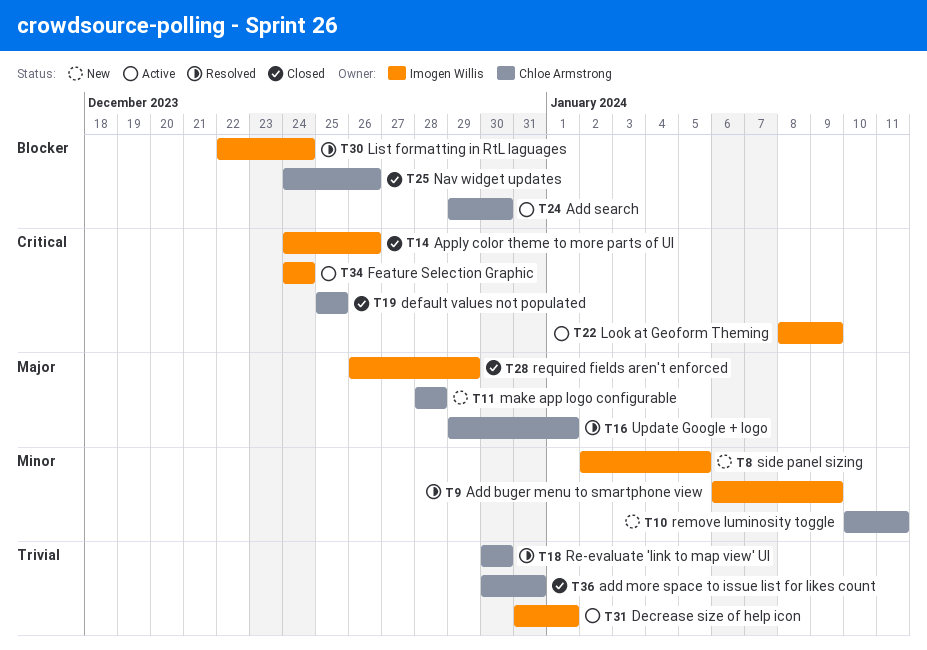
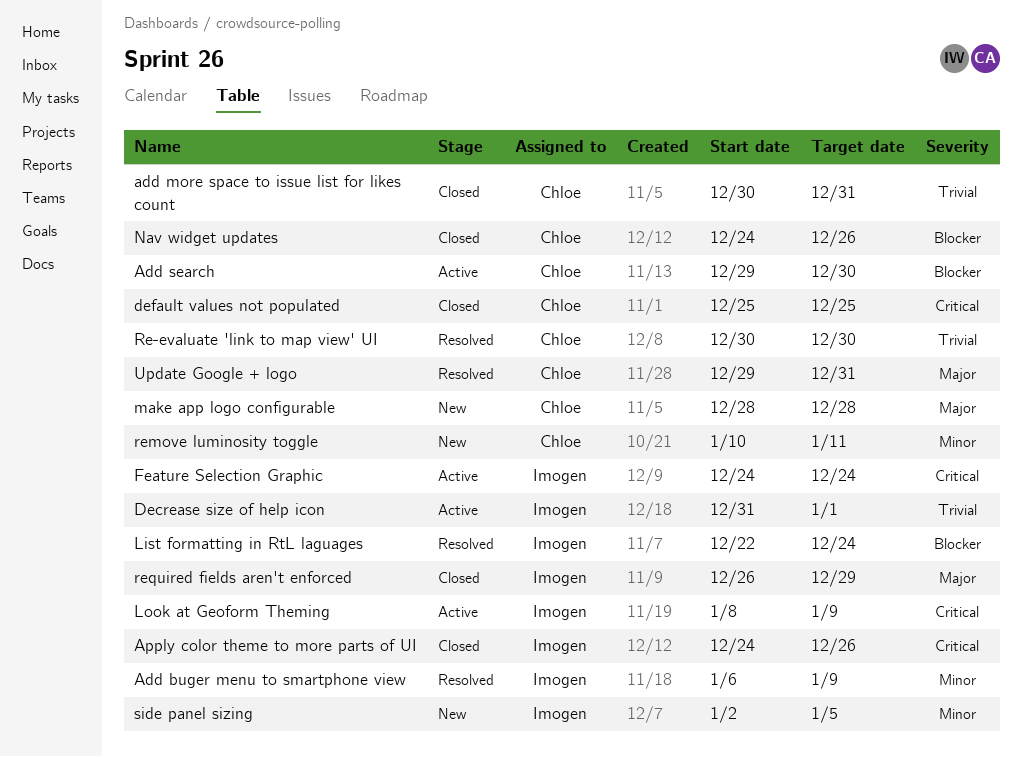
Update Google + logo, due: Jan 1 -> Dec 31

